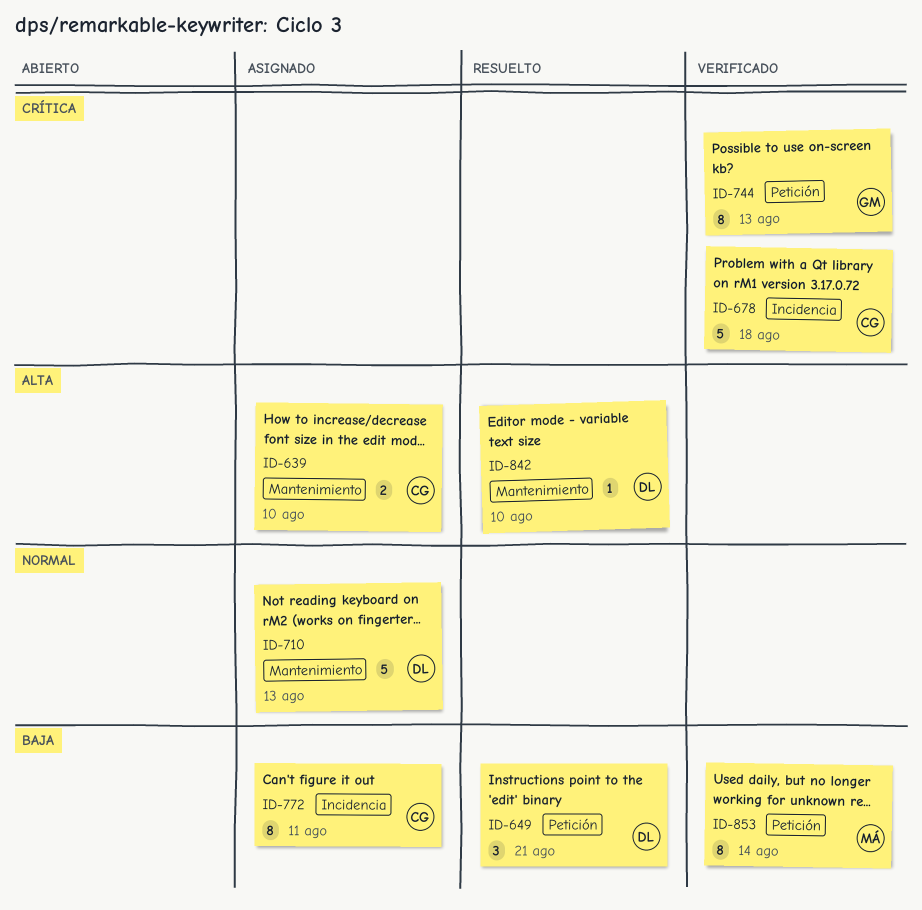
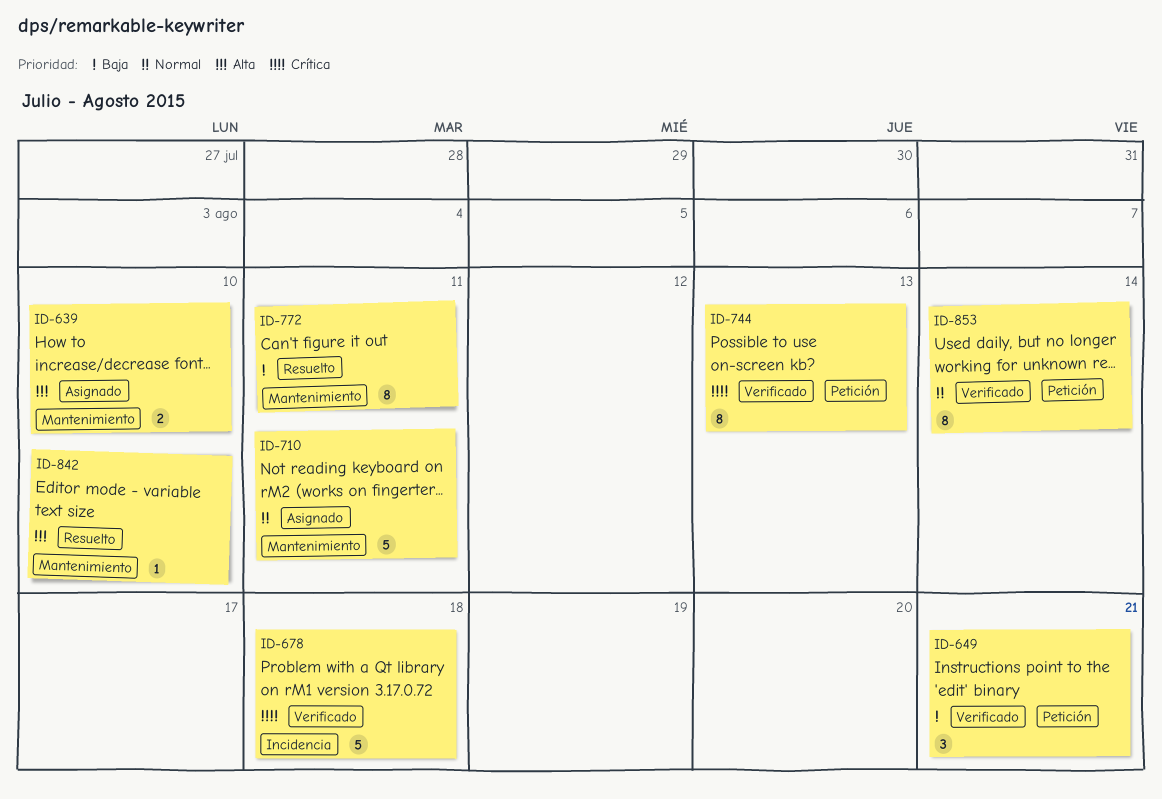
ID-649, status: Resuelto -> Verificado
ID-710, due: Aug 13 -> Aug 11
ID-772, status: Asignado -> Resuelto
ID-772, label: Incidencia -> Mantenimiento
ID-853, priority: Baja -> Normal

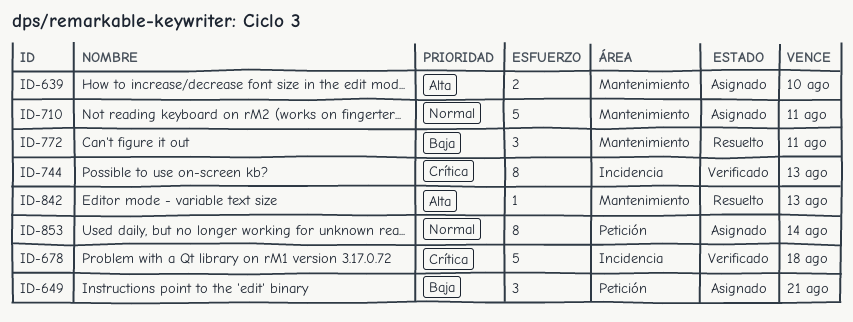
ID-649, status: Verificado -> Asignado
ID-744, label: Petición -> Incidencia
ID-772, estimate: 8 -> 3
ID-842, due: Aug 10 -> Aug 13
ID-853, status: Verificado -> Asignado

